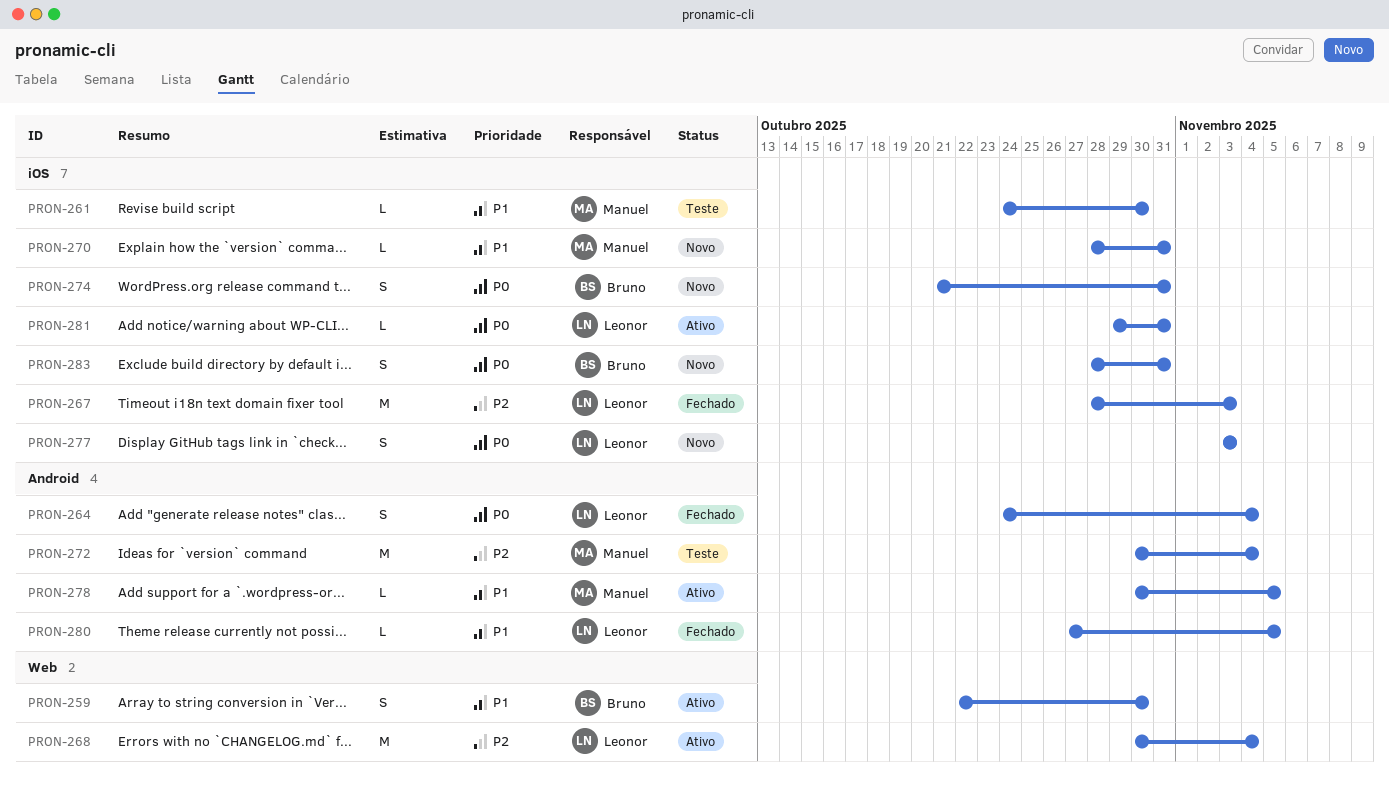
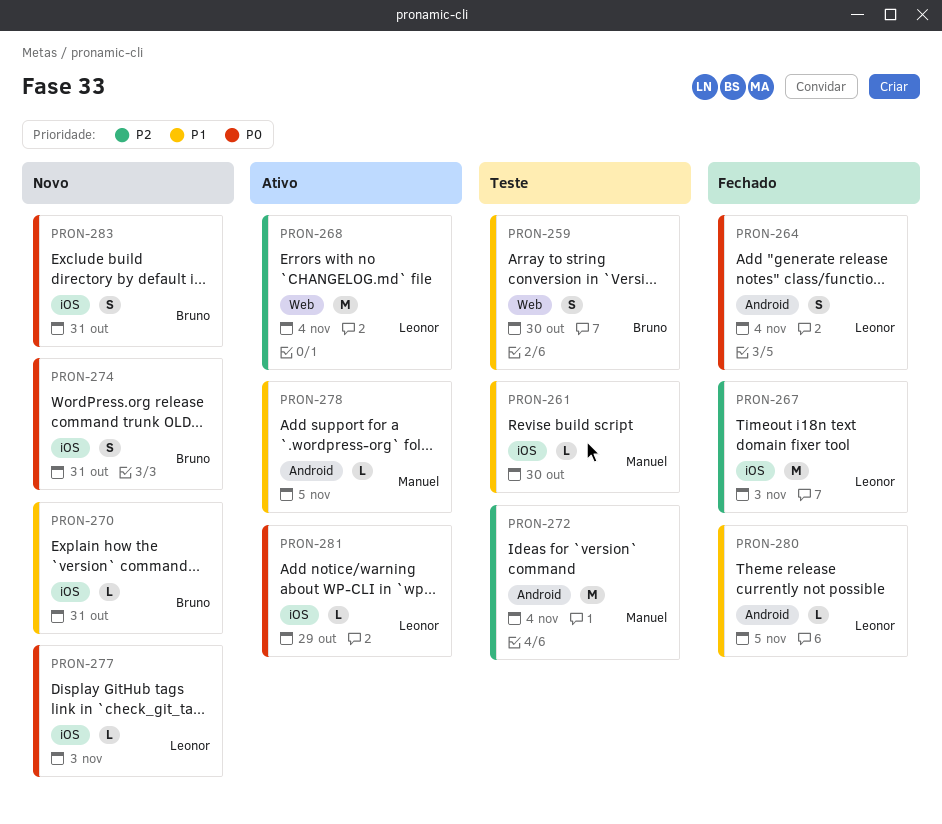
PRON-259, status: Ativo -> Teste
PRON-270, owner: Manuel -> Bruno
PRON-277, estimate: S -> L
PRON-281, due: Oct 31 -> Oct 29

